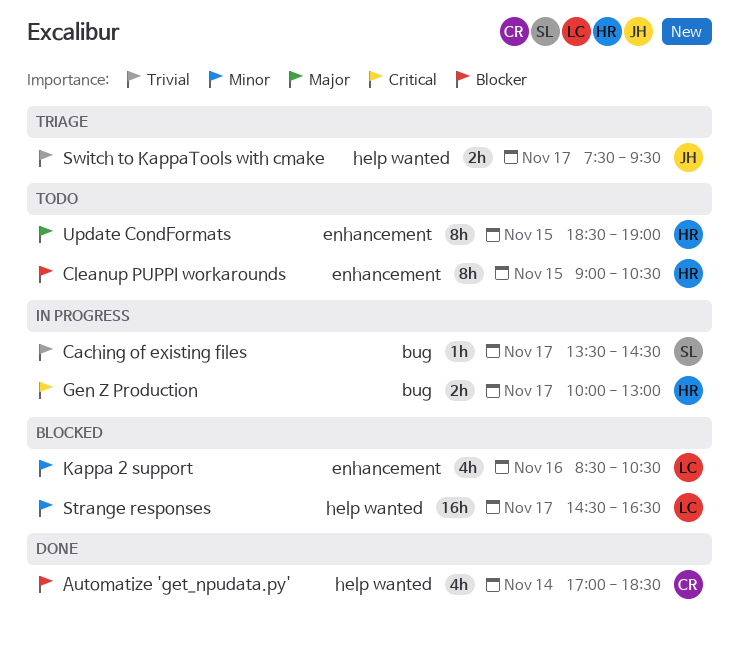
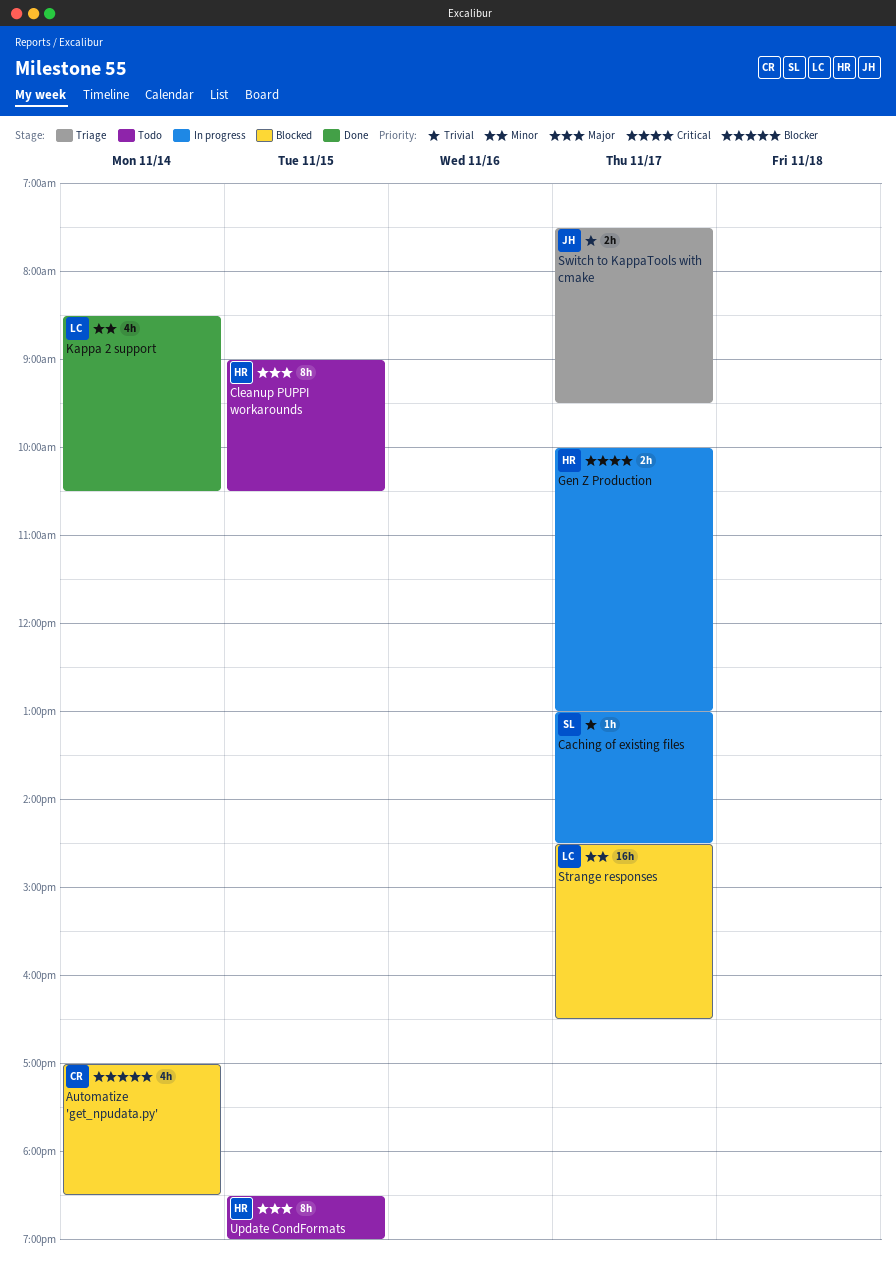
Automatize 'get_npudata.py', status: Done -> Blocked
Caching of existing files, begins: 13:30 -> 13:00
Cleanup PUPPI workarounds, priority: Blocker -> Major
Kappa 2 support, status: Blocked -> Done
Kappa 2 support, day: Nov 16 -> Nov 14

